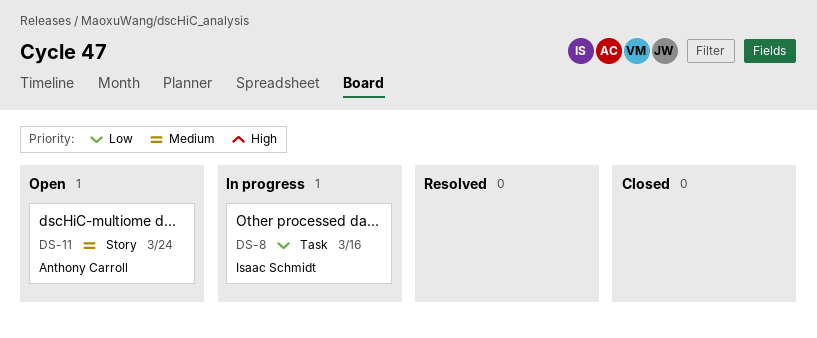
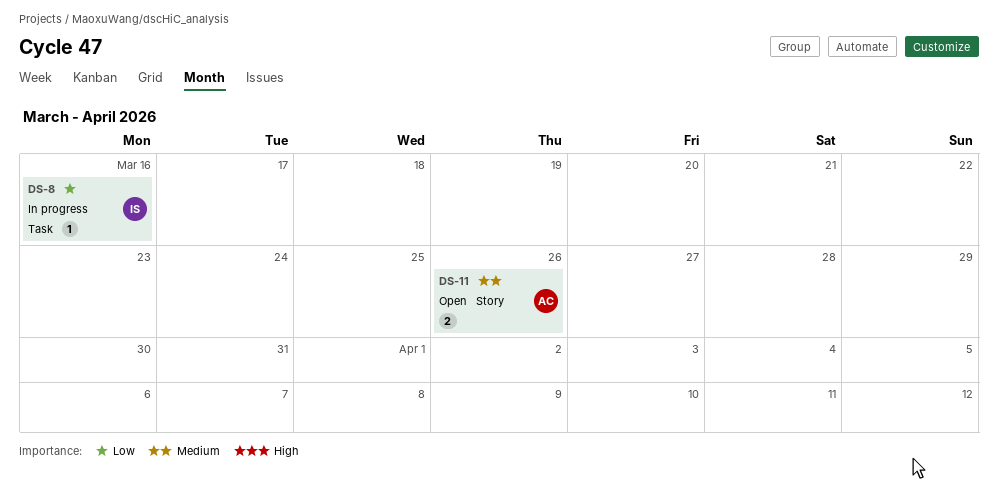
DS-11, due: Mar 24 -> Mar 26

